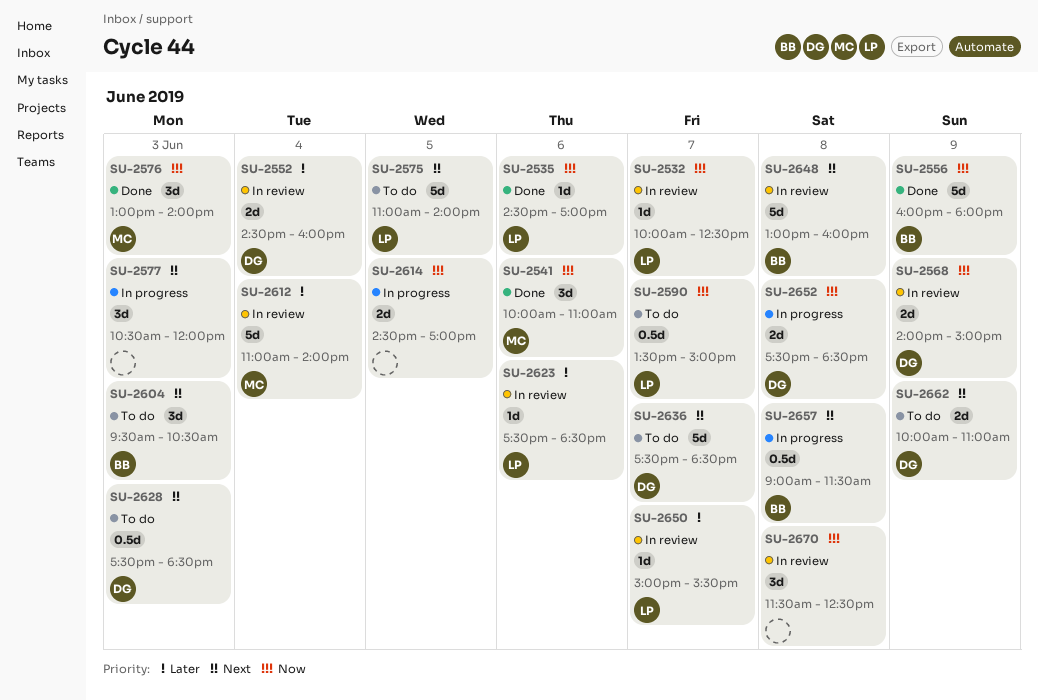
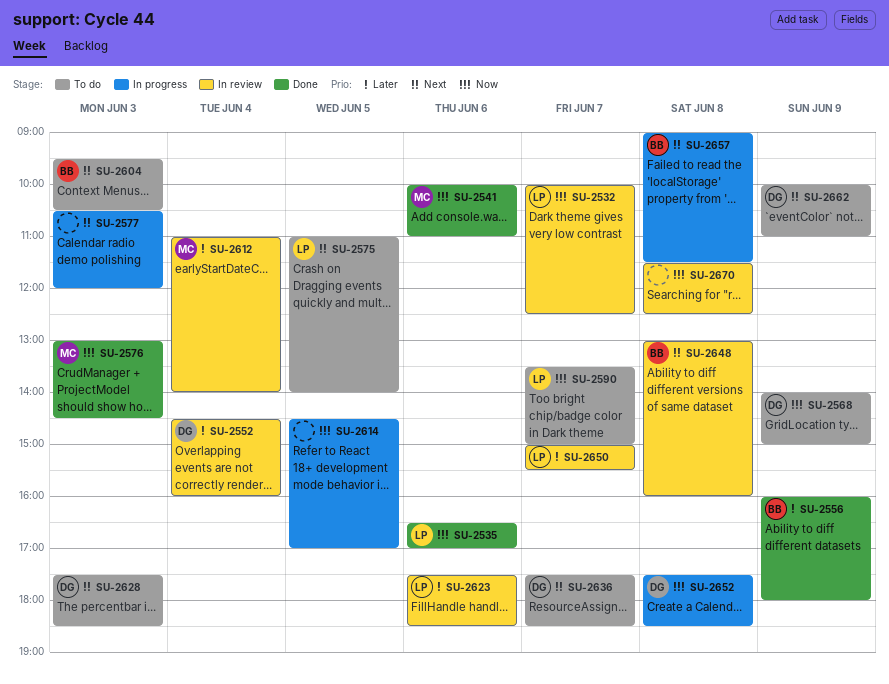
SU-2535, begins: 14:30 -> 16:30
SU-2556, priority: Now -> Later
SU-2568, status: In review -> To do
SU-2576, ends: 14:00 -> 14:30

